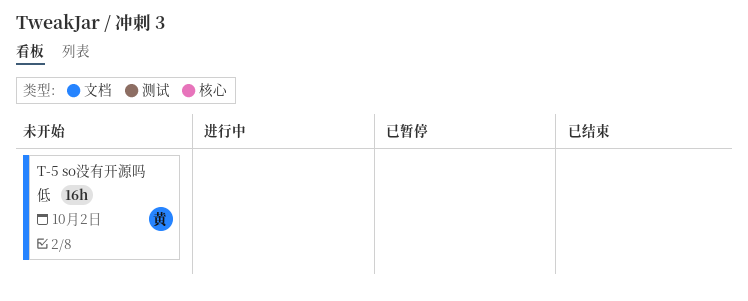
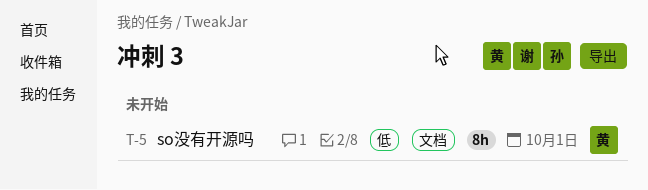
T-5, estimate: 16h -> 8h
T-5, due: Oct 2 -> Oct 1

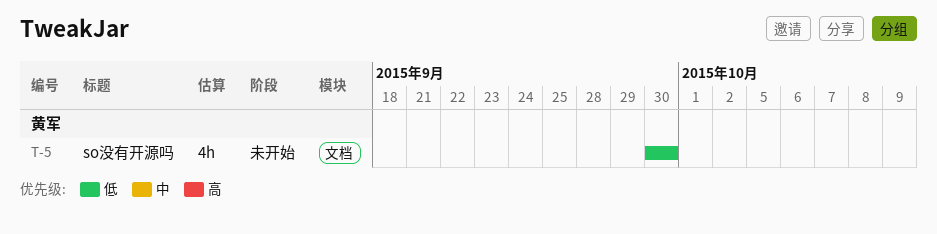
T-5, estimate: 8h -> 4h
T-5, due: Oct 1 -> Sep 30

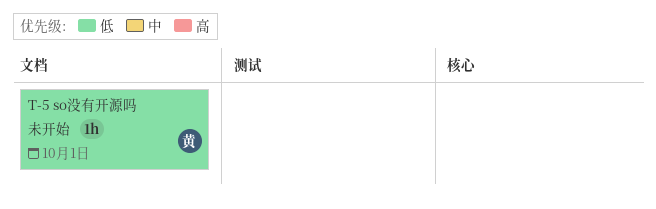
T-5, estimate: 4h -> 1h
T-5, due: Sep 30 -> Oct 1

